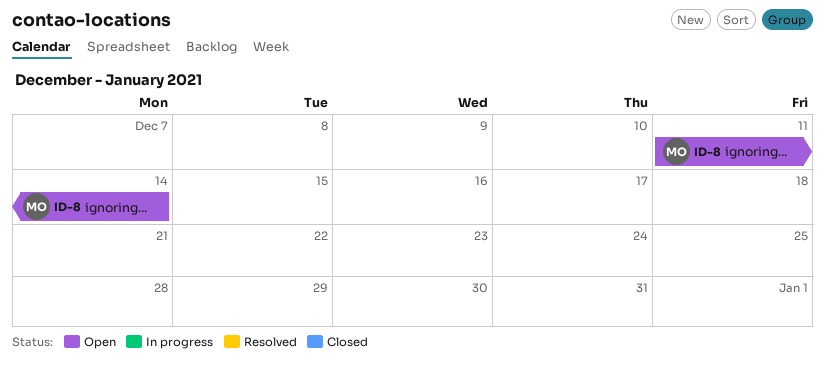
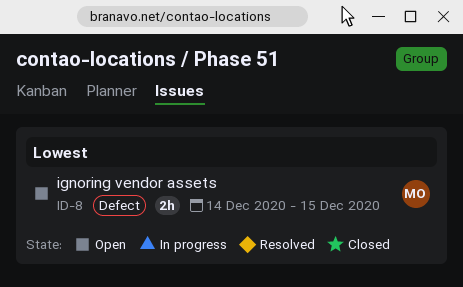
ID-8, start: Dec 11 -> Dec 14
ID-8, due: Dec 14 -> Dec 15

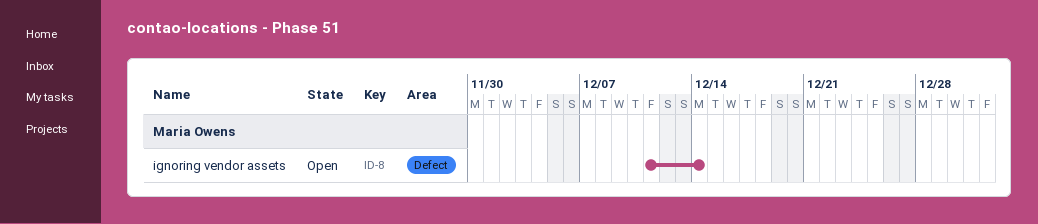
ID-8, start: Dec 14 -> Dec 11
ID-8, due: Dec 15 -> Dec 14

